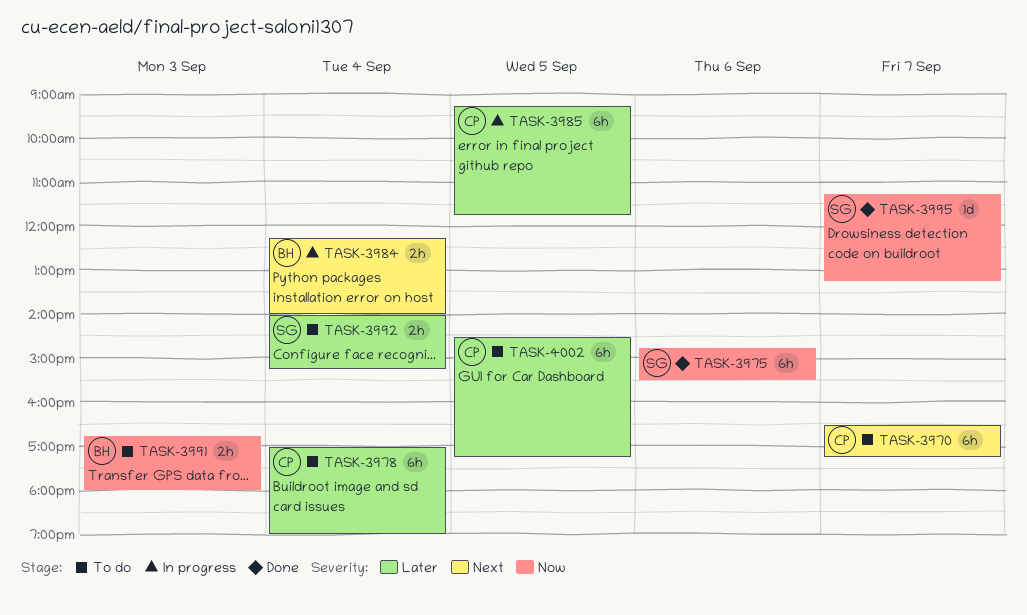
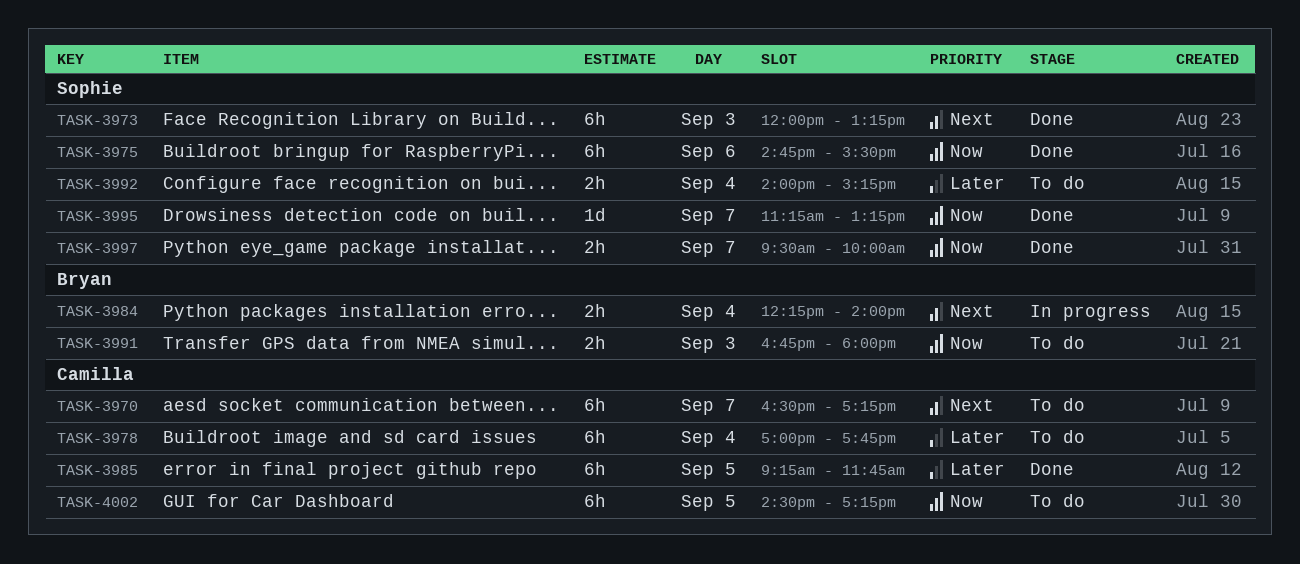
TASK-3973: none -> present
TASK-3978, ends: 19:00 -> 17:45
TASK-3985, status: In progress -> Done
TASK-3997: none -> present
TASK-4002, priority: Later -> Now

